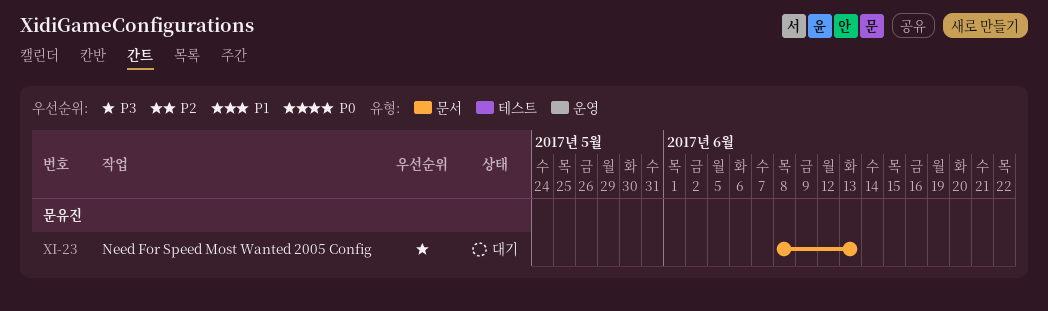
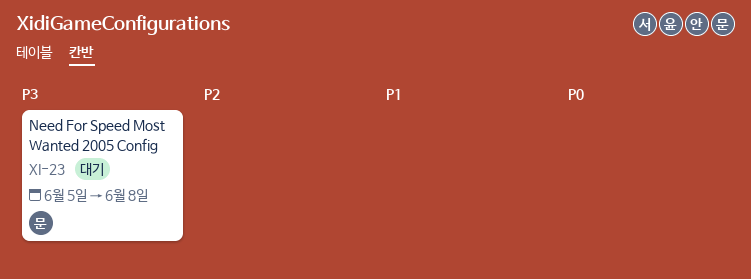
XI-23, start: Jun 8 -> Jun 5
XI-23, due: Jun 13 -> Jun 8

